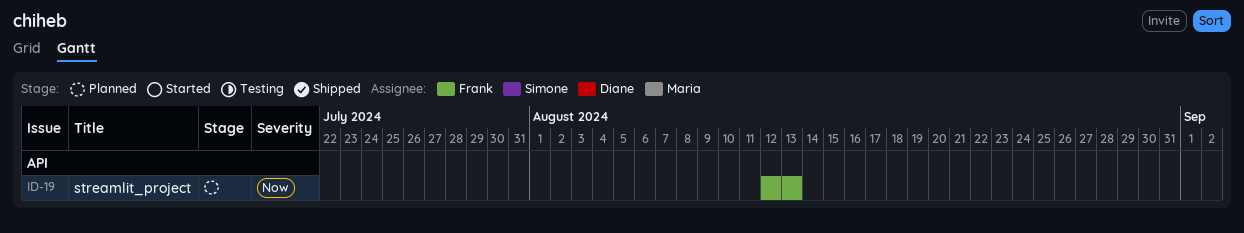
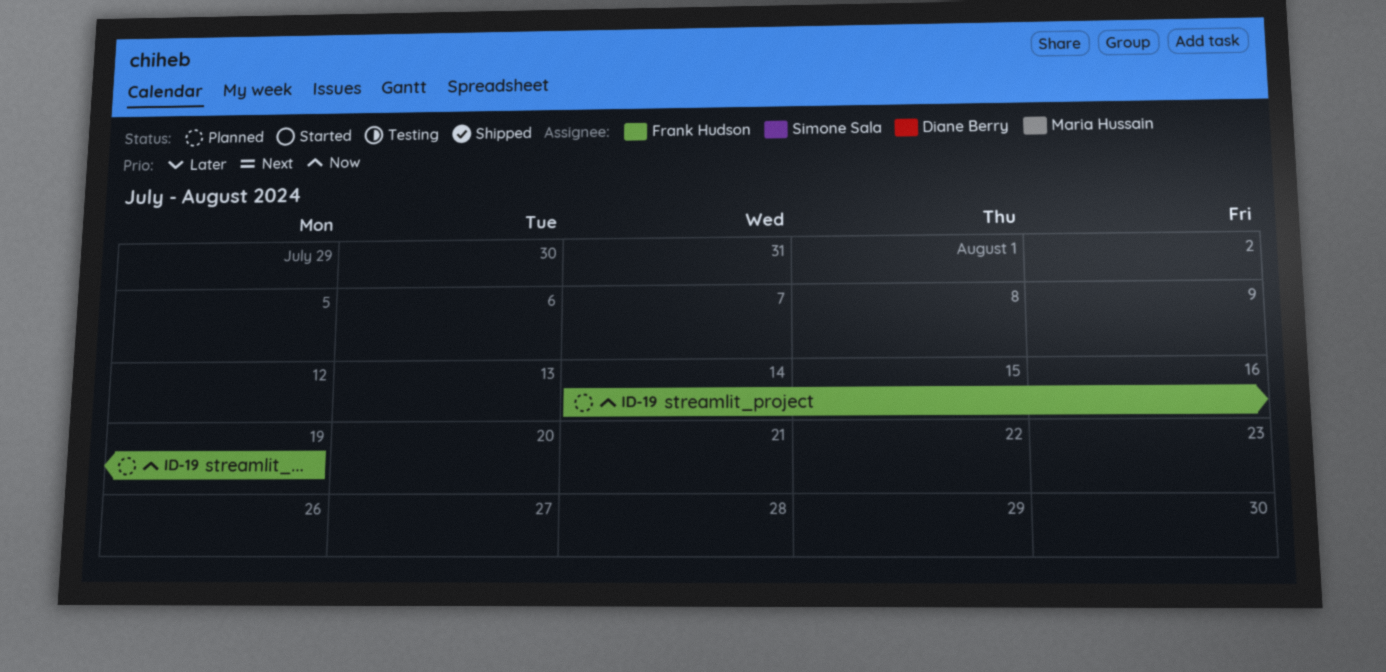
ID-19, start: Aug 12 -> Aug 14
ID-19, due: Aug 13 -> Aug 19

